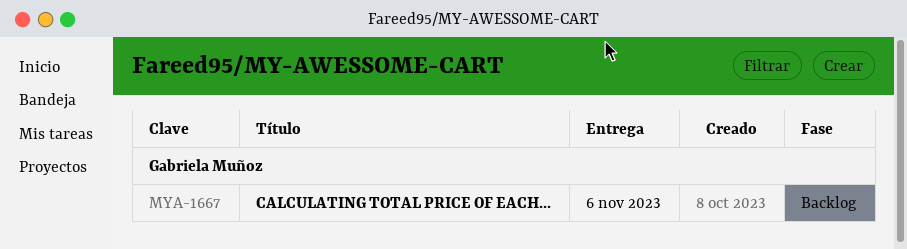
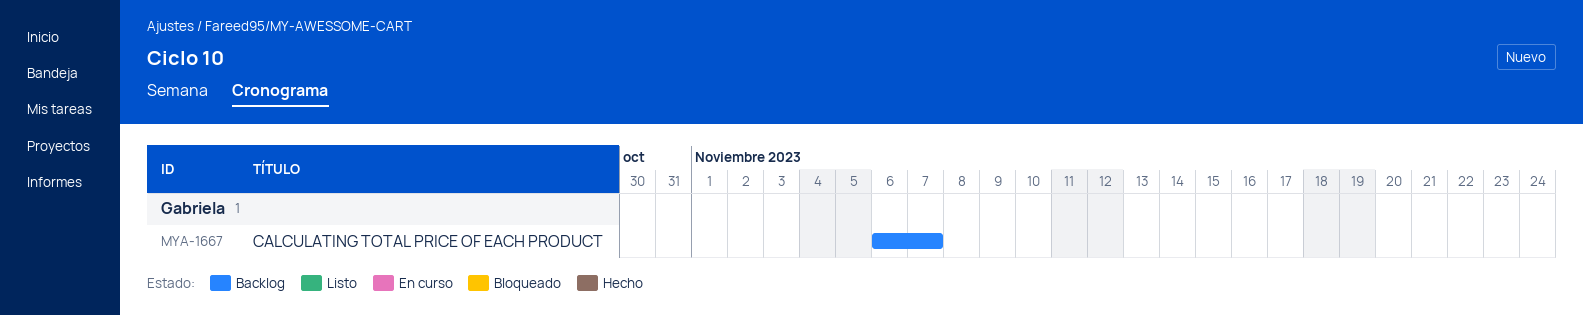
MYA-1667, due: Nov 6 -> Nov 7

